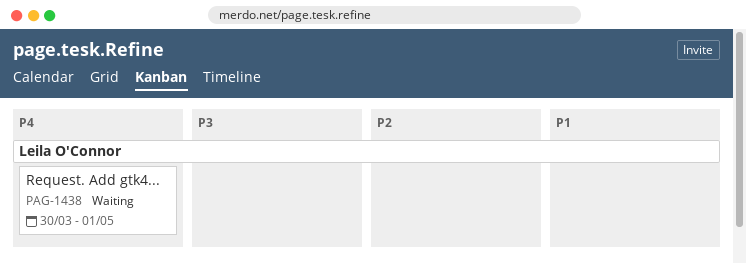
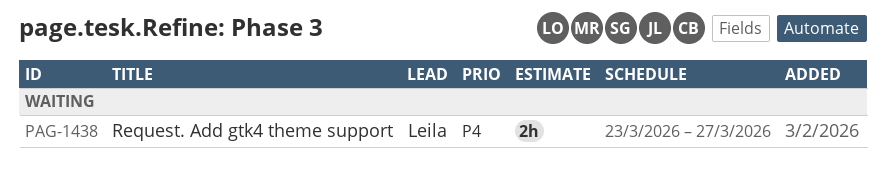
PAG-1438, start: Mar 30 -> Mar 23
PAG-1438, due: May 1 -> Mar 27

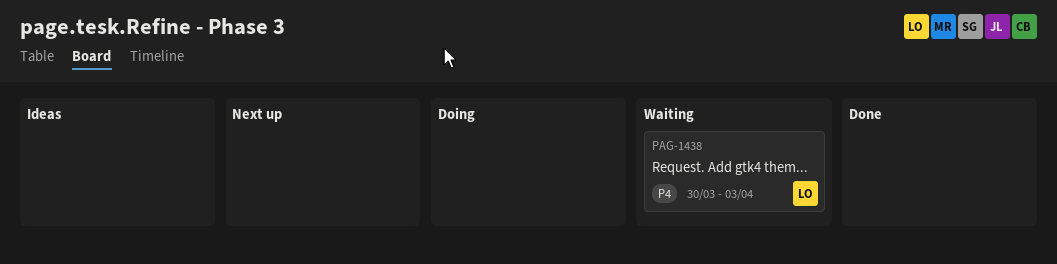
PAG-1438, start: Mar 23 -> Mar 30
PAG-1438, due: Mar 27 -> Apr 3

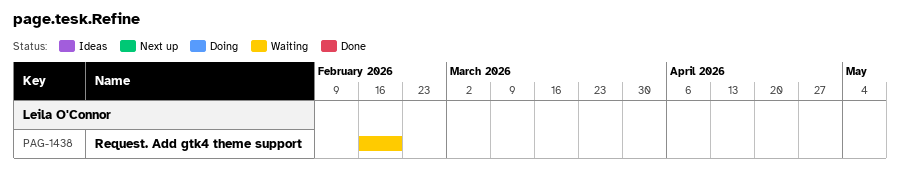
PAG-1438, start: Mar 30 -> Feb 16
PAG-1438, due: Apr 3 -> Feb 20

